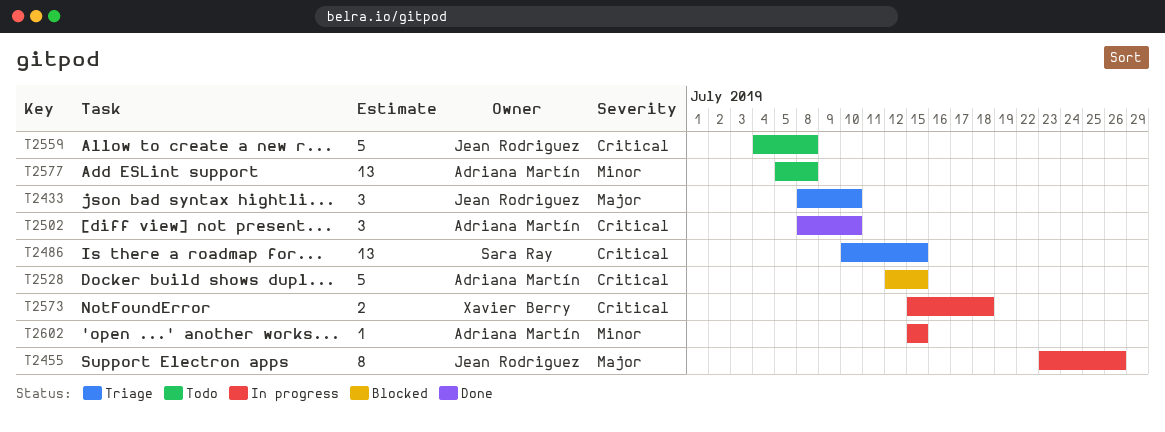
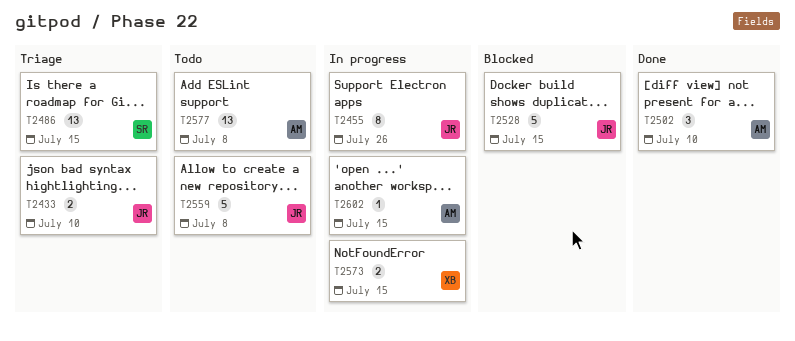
T2433, estimate: 3 -> 2
T2528, owner: Adriana Martín -> Jean Rodriguez
T2573, due: Jul 18 -> Jul 15

